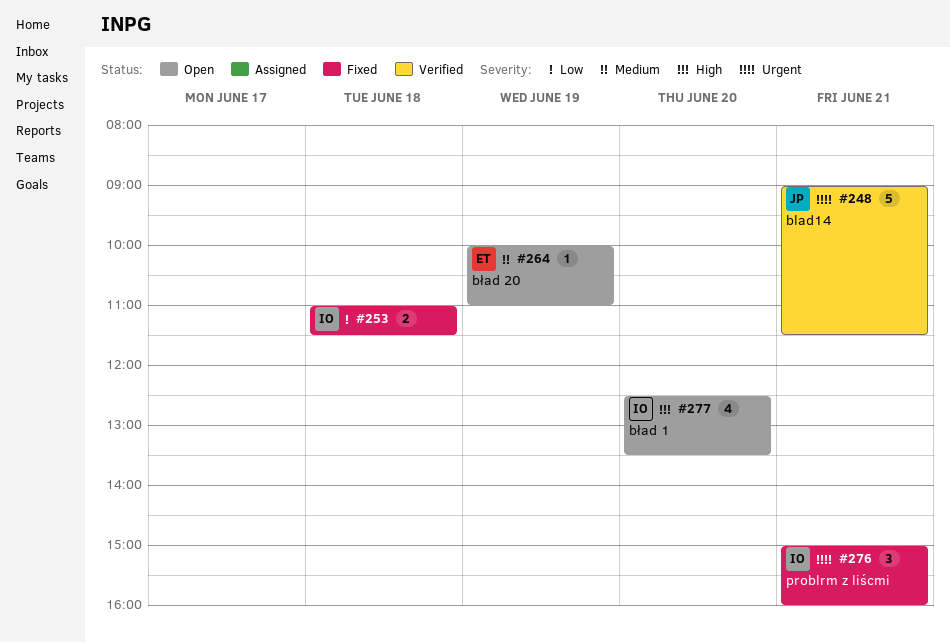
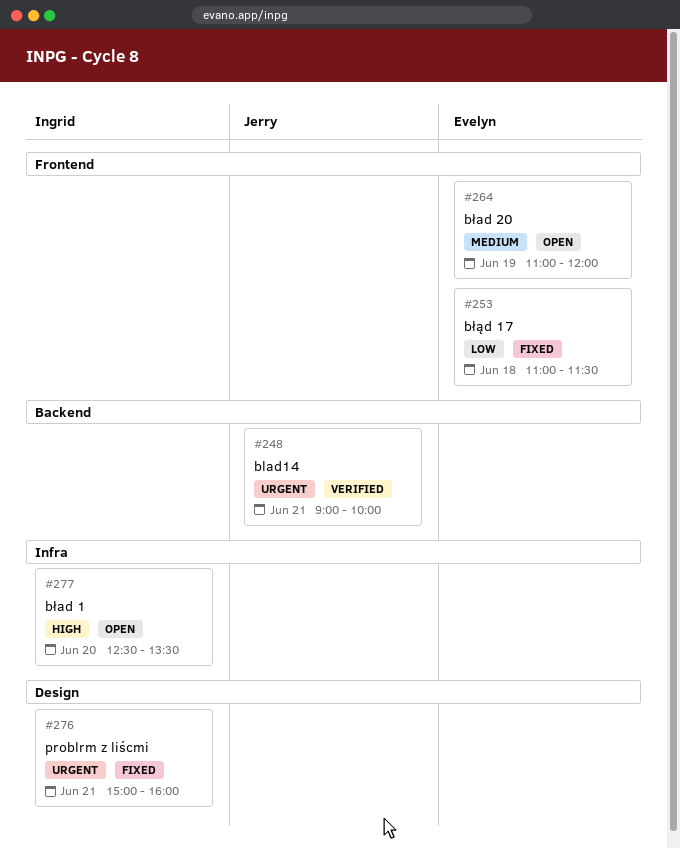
#248, ends: 11:30 -> 10:00
#253, owner: Ingrid -> Evelyn
#264, begins: 10:00 -> 11:00
#264, ends: 11:00 -> 12:00

